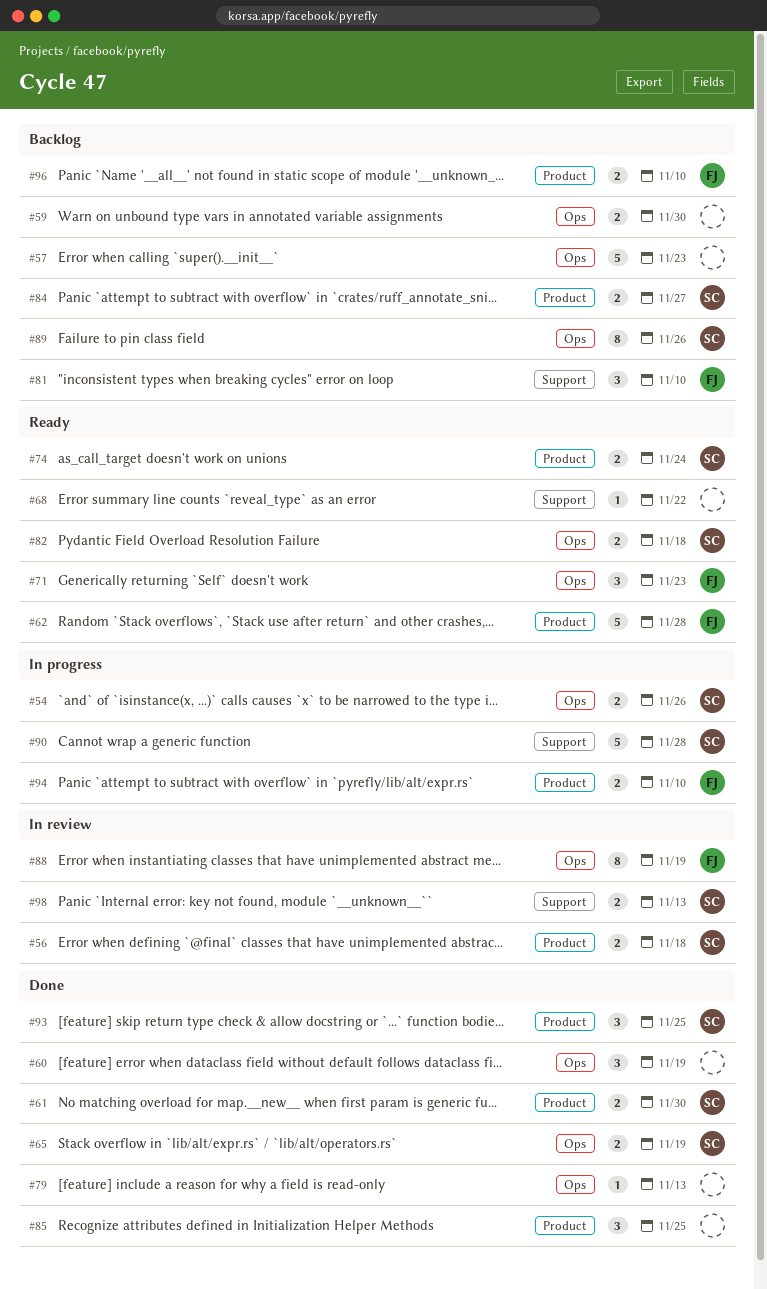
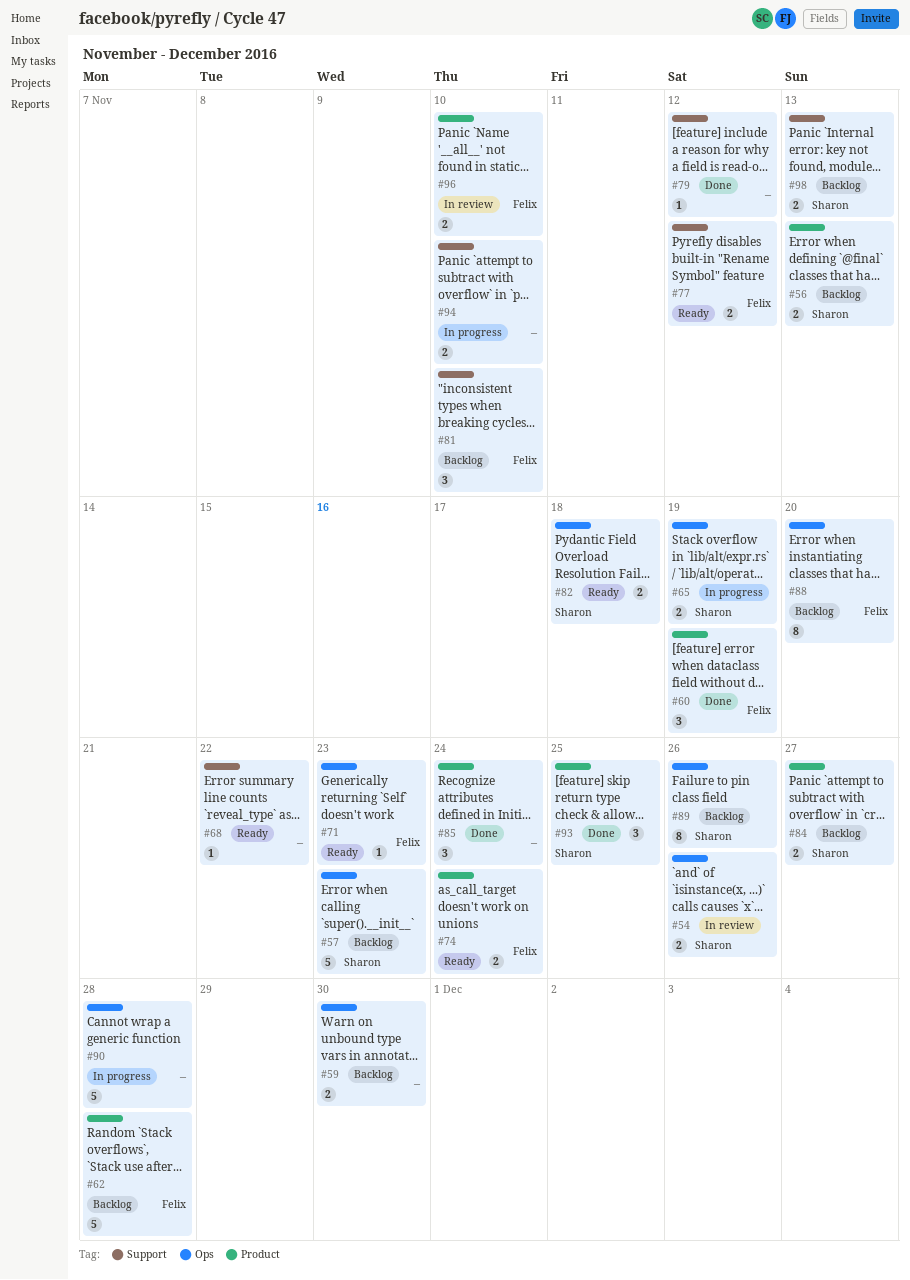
#54, status: In progress -> In review
#56, status: In review -> Backlog
#56, due: Nov 18 -> Nov 13
#57, owner: none -> Sharon
#60, owner: none -> Felix
#60, label: Ops -> Product
#61: present -> none
#62, status: Ready -> Backlog
#65, status: Done -> In progress
#71, estimate: 3 -> 1
#74, owner: Sharon -> Felix
#77: none -> present
#79, label: Ops -> Support
#79, due: Nov 13 -> Nov 12
#85, due: Nov 25 -> Nov 24
#88, status: In review -> Backlog
#88, due: Nov 19 -> Nov 20
#90, owner: Sharon -> none
#90, label: Support -> Ops
#94, owner: Felix -> none
#94, label: Product -> Support
#96, status: Backlog -> In review
#98, status: In review -> Backlog

